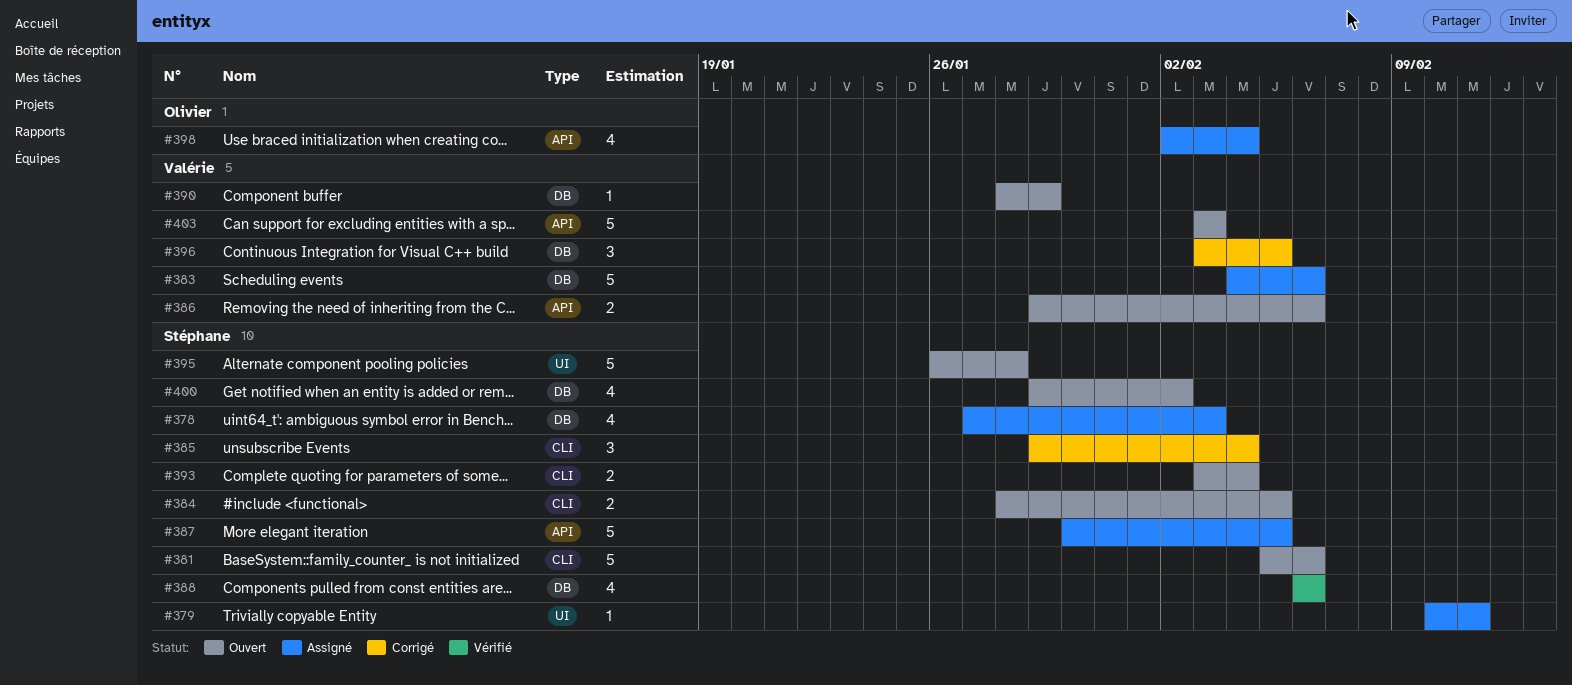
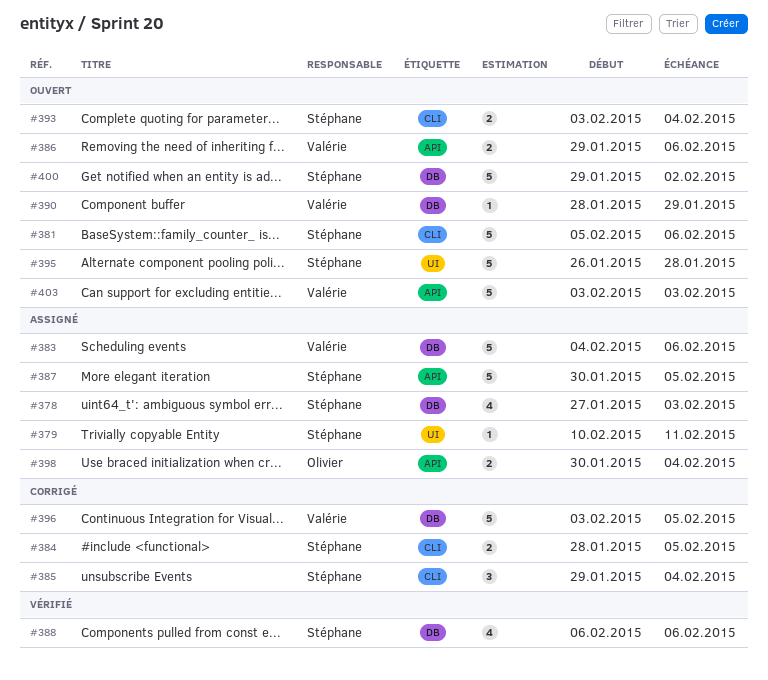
#384, status: Ouvert -> Corrigé
#396, estimate: 3 -> 5
#398, estimate: 4 -> 2
#398, start: Feb 2 -> Jan 30
#400, estimate: 4 -> 5

